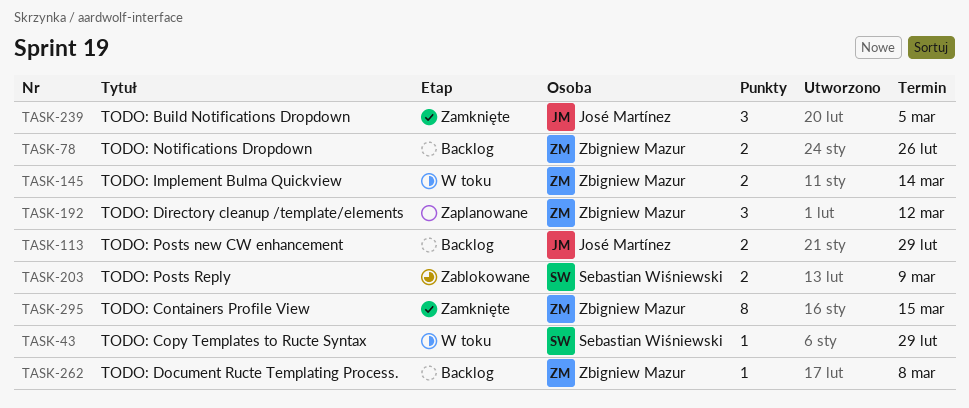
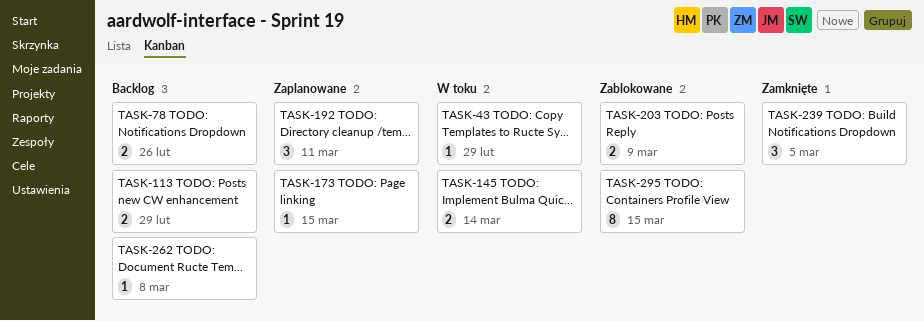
TASK-173: none -> present
TASK-192, due: Mar 12 -> Mar 11
TASK-295, status: Zamknięte -> Zablokowane

